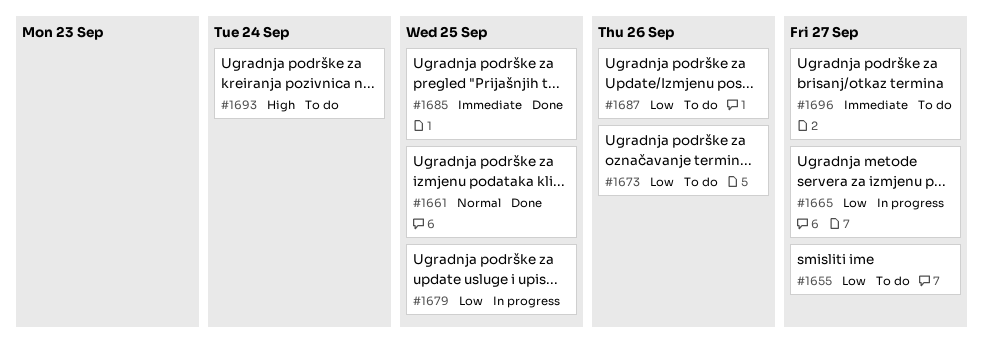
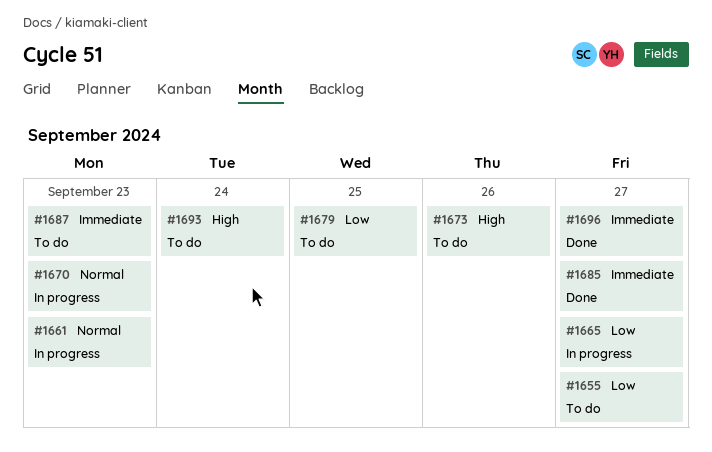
#1661, status: Done -> In progress
#1661, due: Sep 25 -> Sep 23
#1670: none -> present
#1673, priority: Low -> High
#1679, status: In progress -> To do
#1685, due: Sep 25 -> Sep 27
#1687, priority: Low -> Immediate
#1687, due: Sep 26 -> Sep 23
#1696, status: To do -> Done

